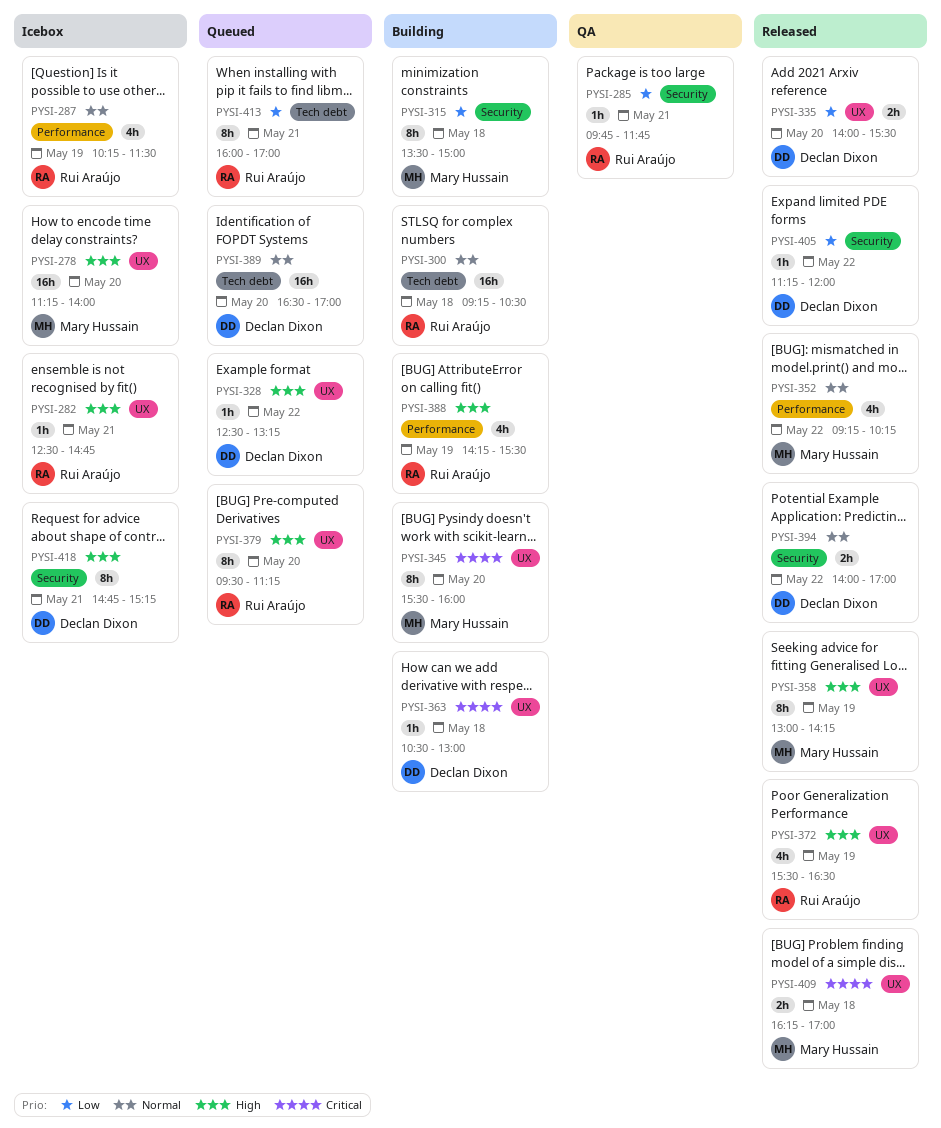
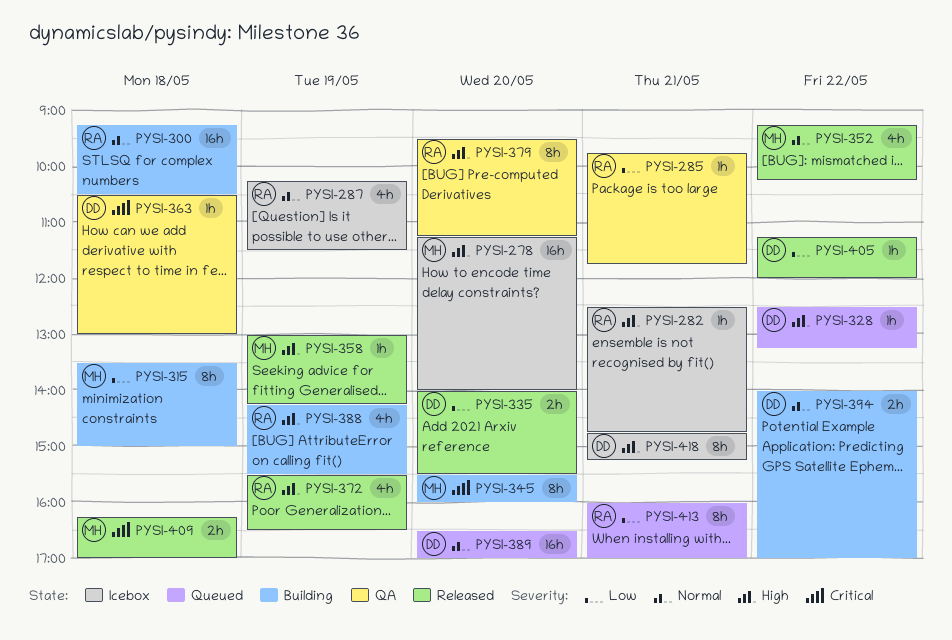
PYSI-358, estimate: 8h -> 1h
PYSI-363, status: Building -> QA
PYSI-379, status: Queued -> QA
PYSI-394, status: Released -> Building

